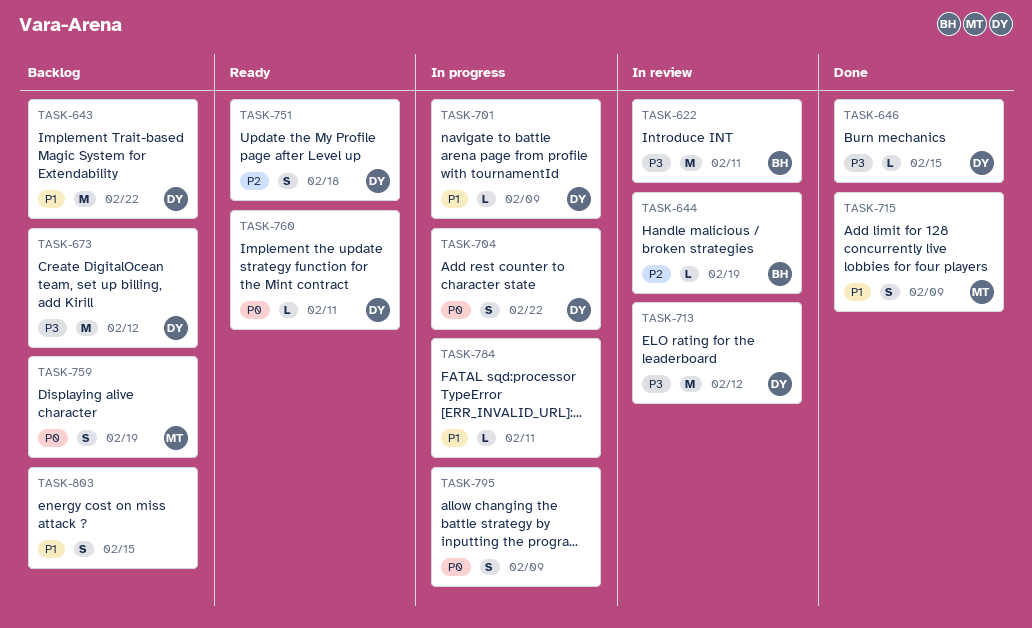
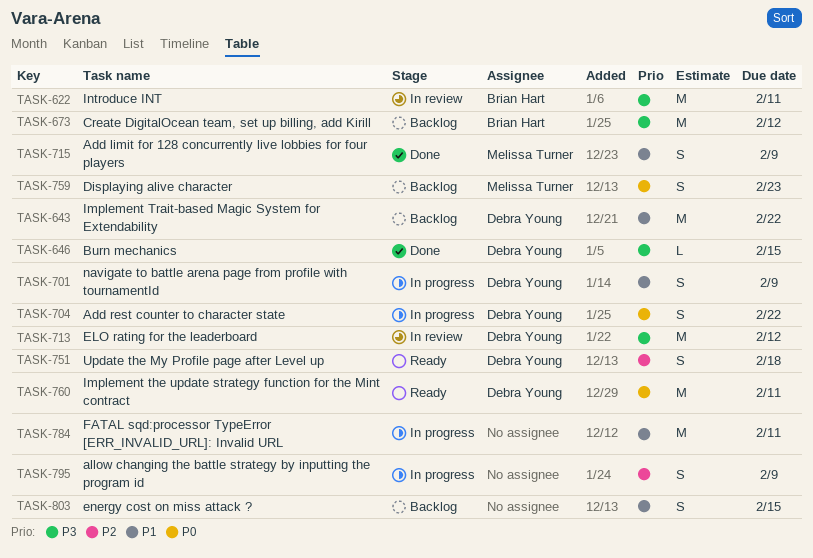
TASK-644: present -> none
TASK-673, owner: Debra Young -> Brian Hart
TASK-701, estimate: L -> S
TASK-759, due: Feb 19 -> Feb 23
TASK-760, estimate: L -> M
TASK-784, estimate: L -> M
TASK-795, priority: P0 -> P2

